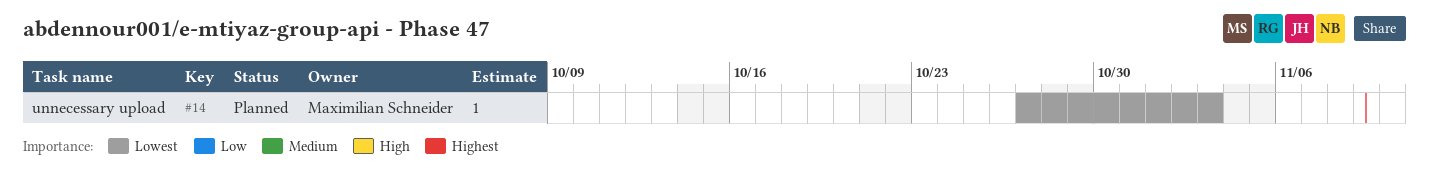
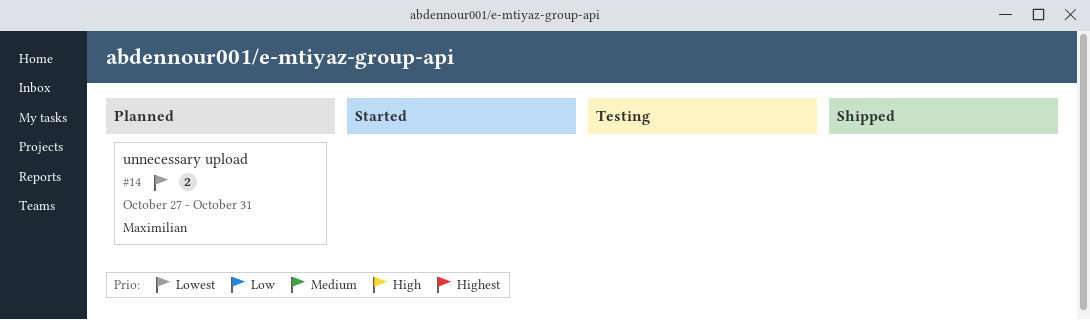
#14, estimate: 1 -> 2
#14, due: Nov 3 -> Oct 31

